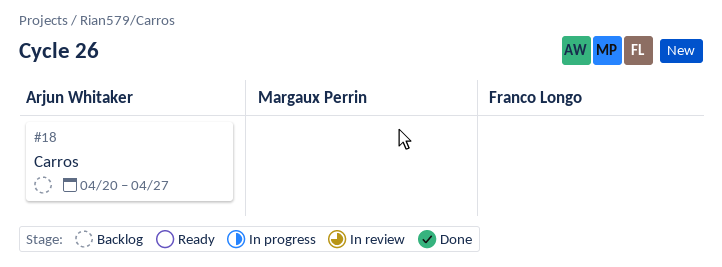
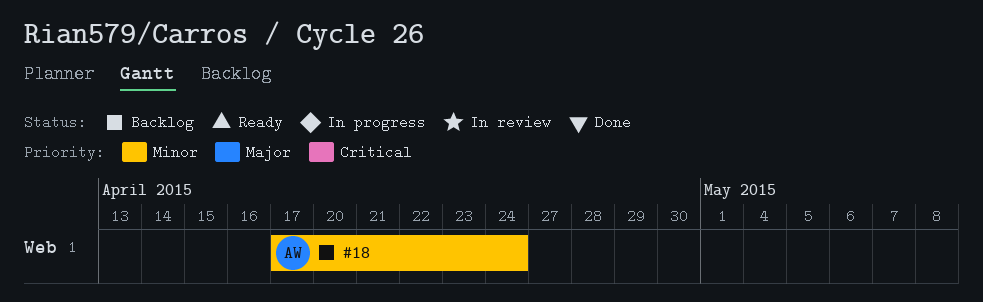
#18, start: Apr 20 -> Apr 17
#18, due: Apr 27 -> Apr 24

